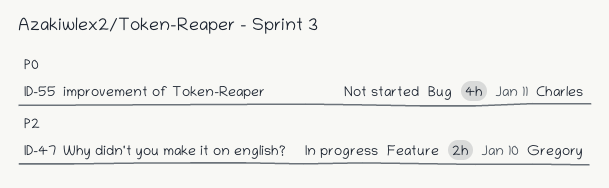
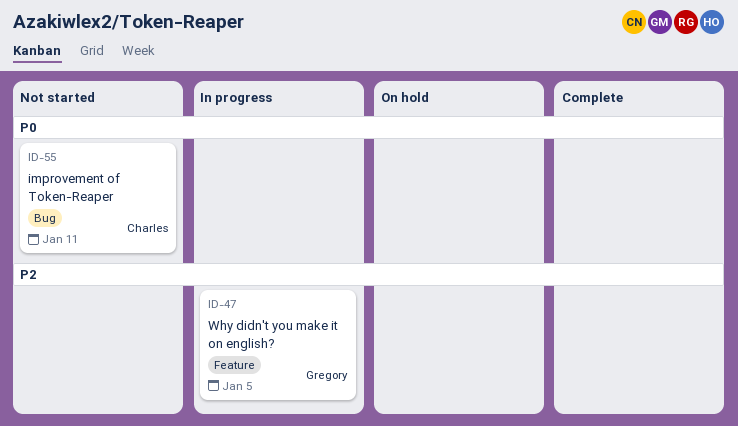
ID-47, due: Jan 10 -> Jan 5

